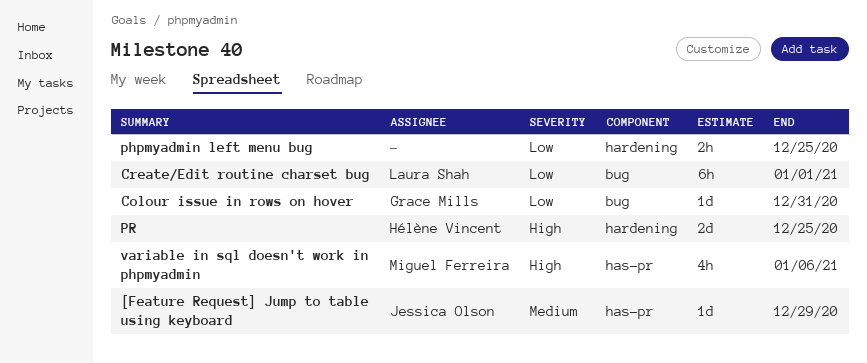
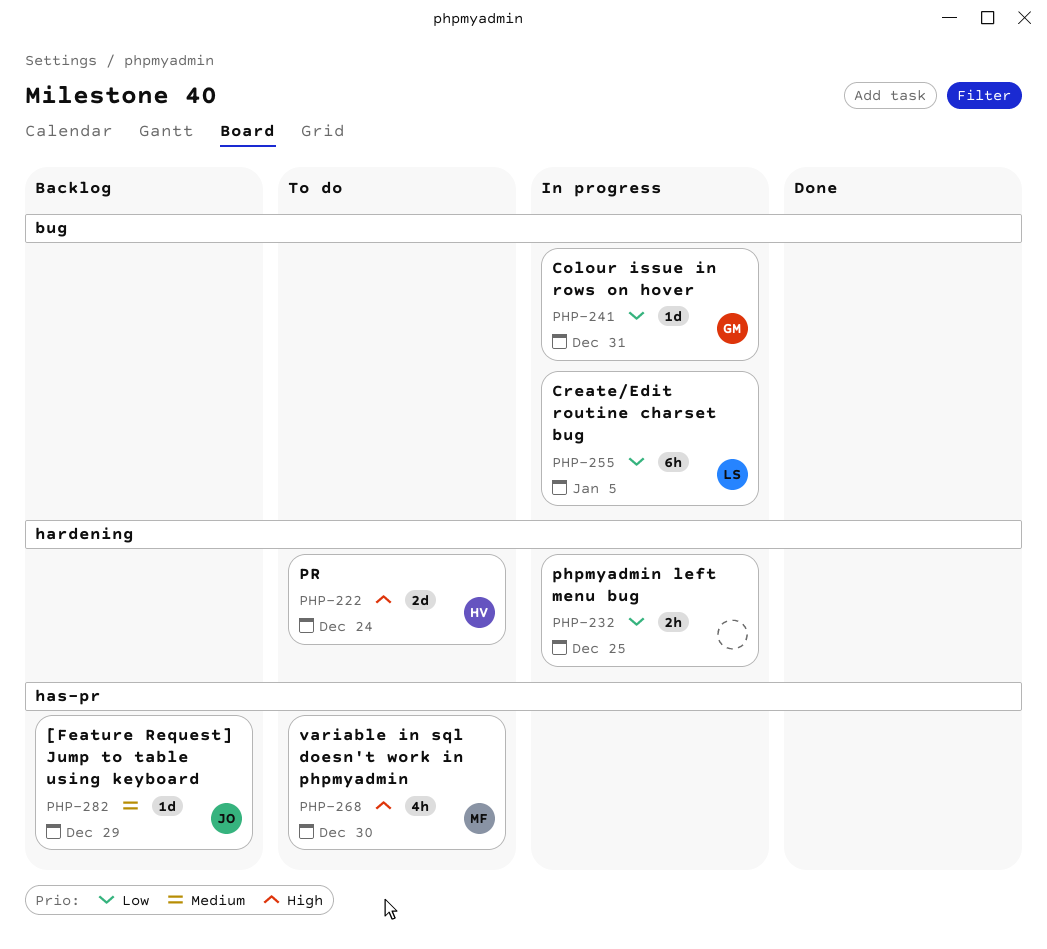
Create/Edit routine charset bug, due: Jan 1 -> Jan 5
PR, due: Dec 25 -> Dec 24
variable in sql doesn't work in phpmyadmin, due: Jan 6 -> Dec 30

